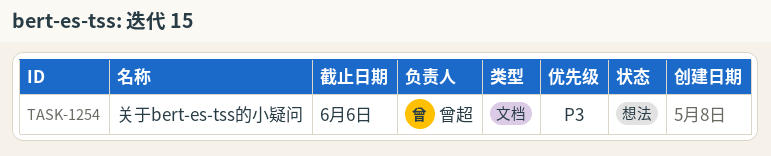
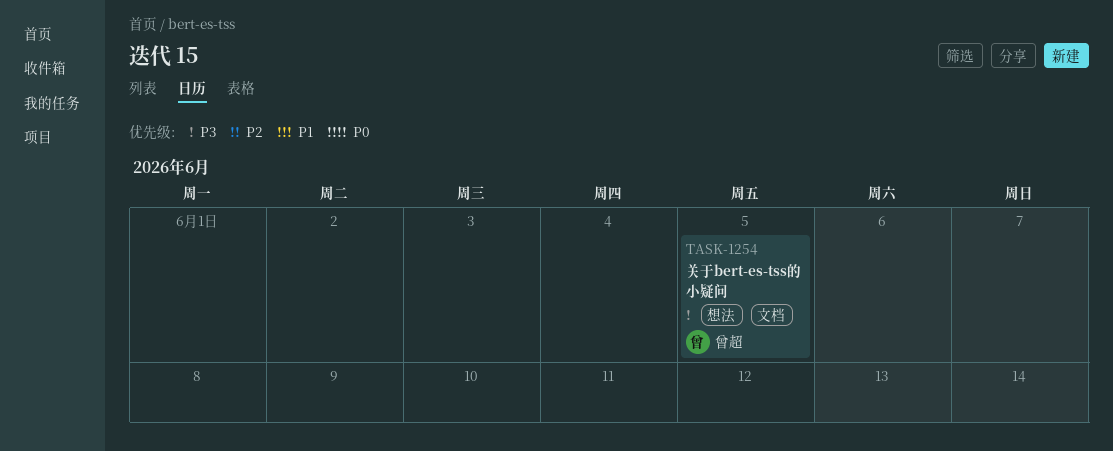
TASK-1254, due: Jun 6 -> Jun 5

